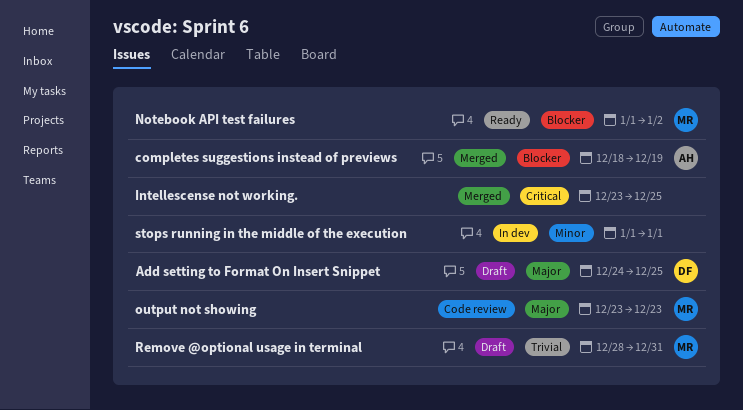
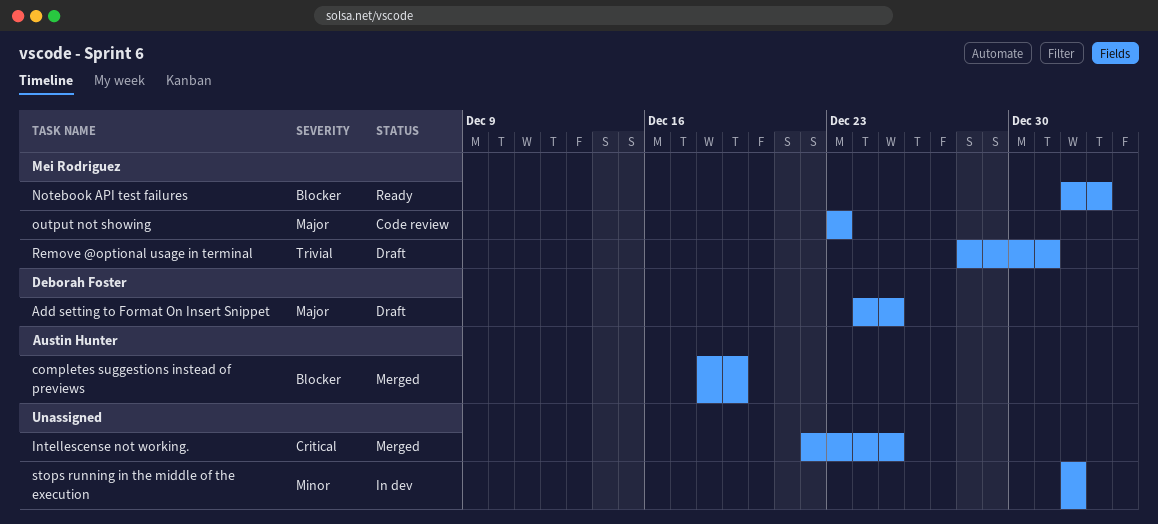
Intellescense not working., start: Dec 23 -> Dec 22

